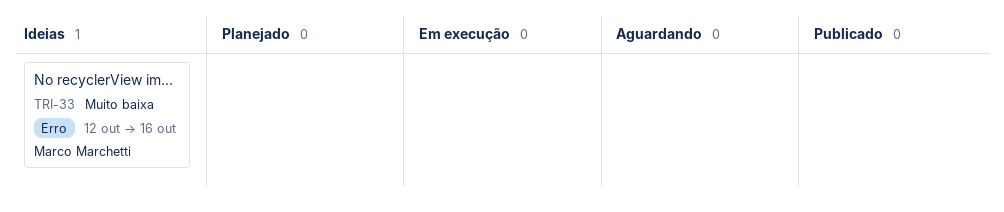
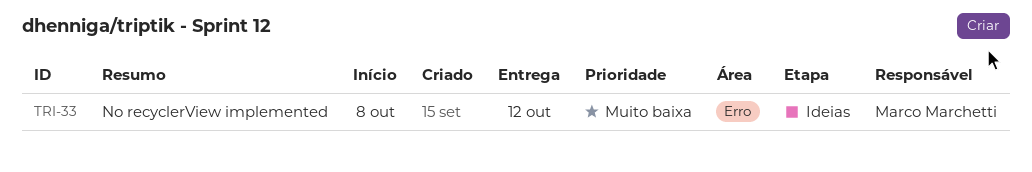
TRI-33, start: Oct 12 -> Oct 8
TRI-33, due: Oct 16 -> Oct 12

